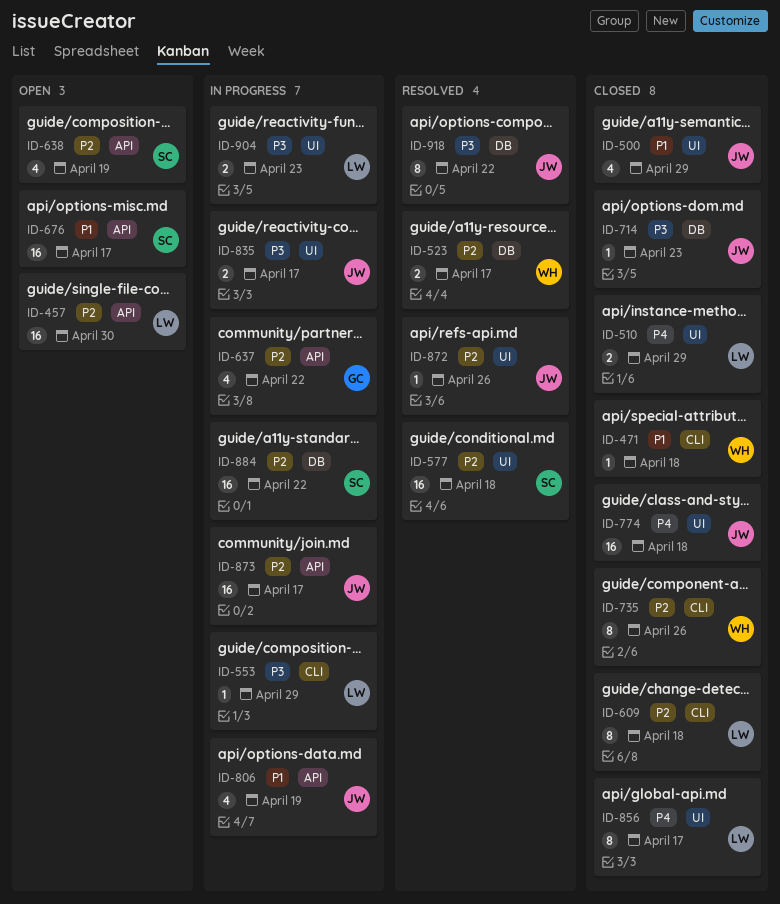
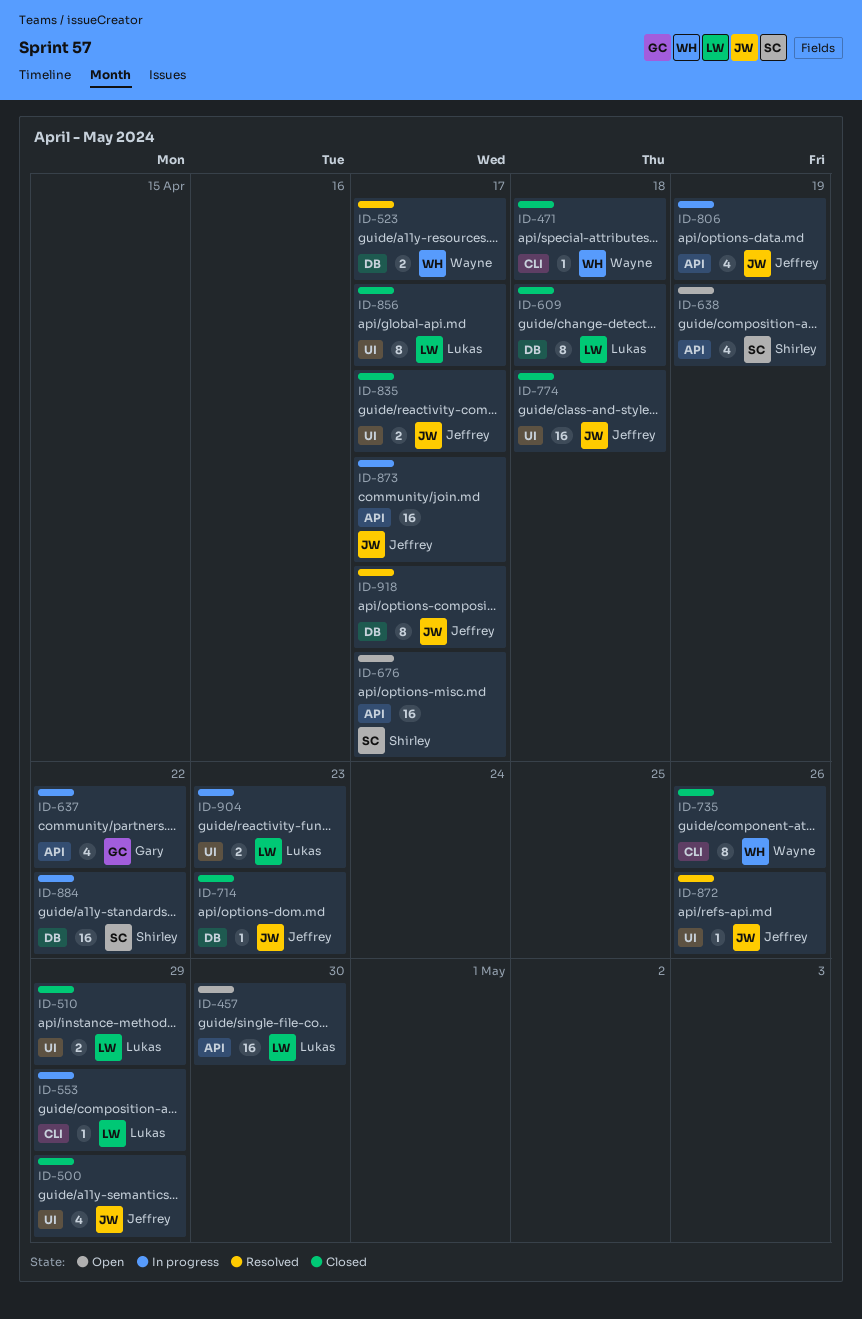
ID-577: present -> none
ID-609, label: CLI -> DB
ID-835, status: In progress -> Closed
ID-918, due: Apr 22 -> Apr 17

